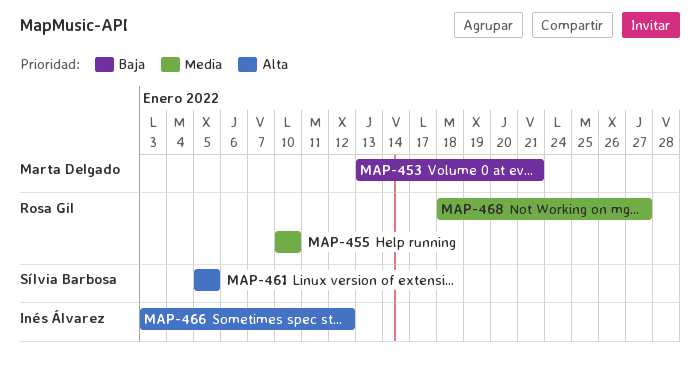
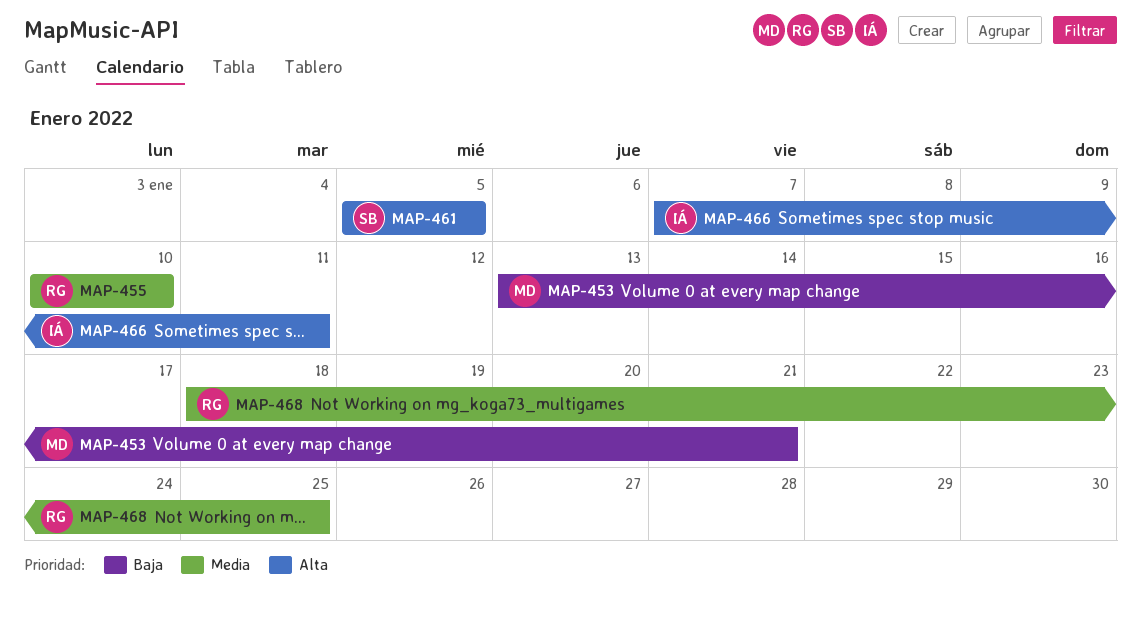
MAP-466, start: Jan 3 -> Jan 7
MAP-466, due: Jan 12 -> Jan 11
MAP-468, due: Jan 27 -> Jan 25

